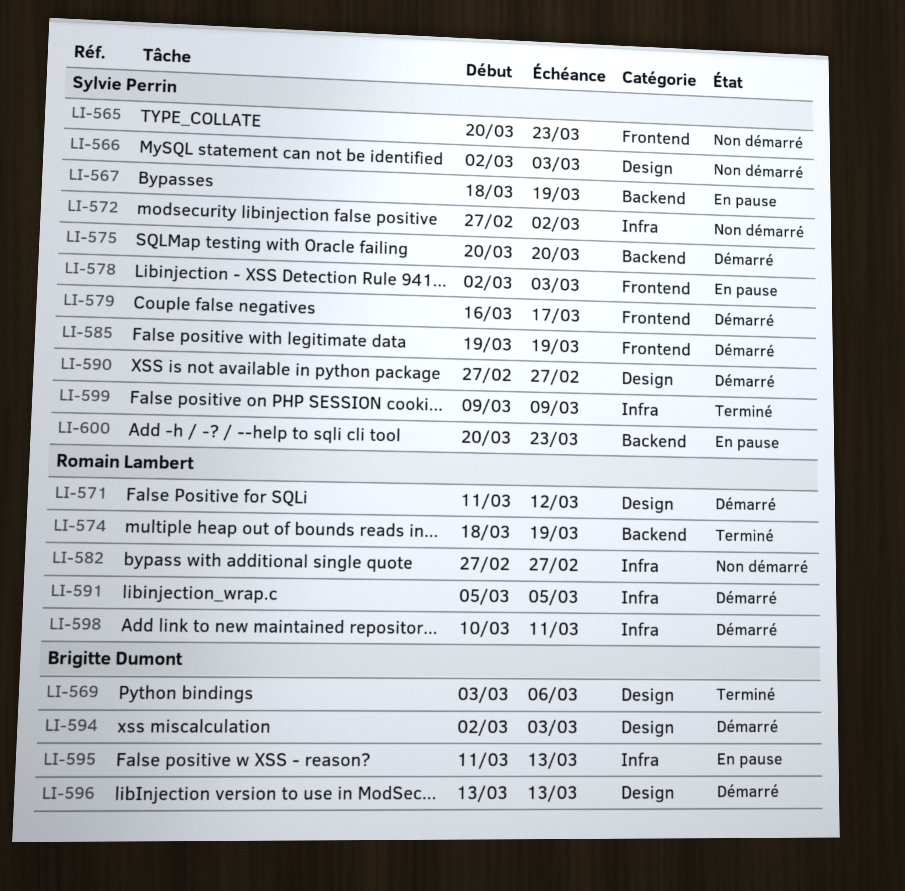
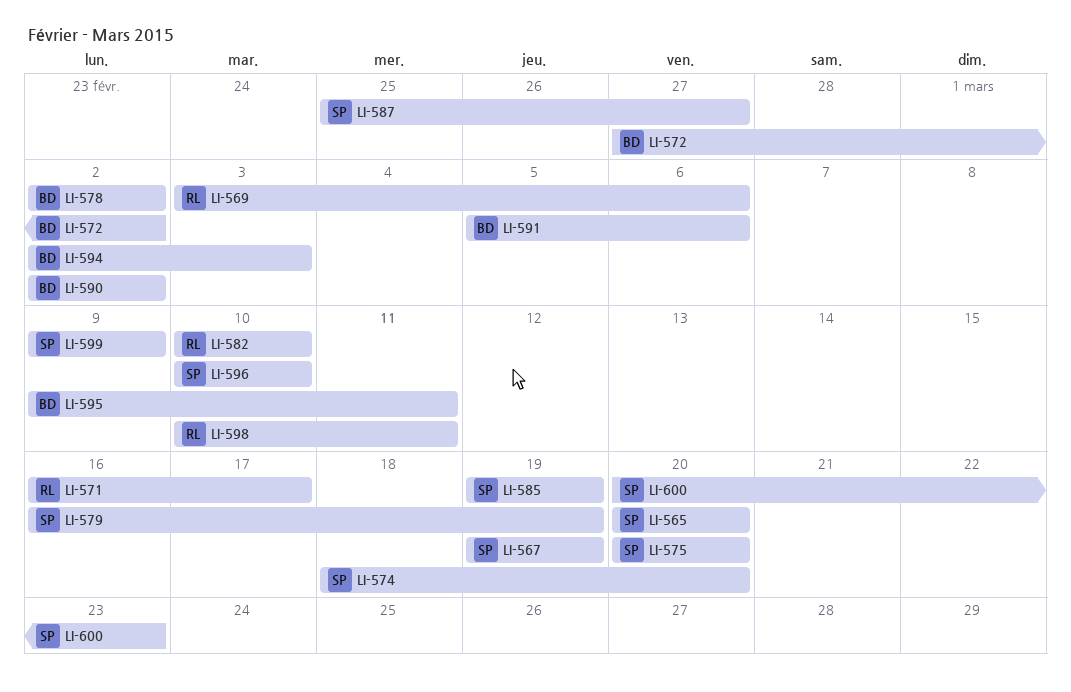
LI-565, due: Mar 23 -> Mar 20
LI-566: present -> none
LI-567, start: Mar 18 -> Mar 19
LI-569, owner: Brigitte Dumont -> Romain Lambert
LI-571, start: Mar 11 -> Mar 16
LI-571, due: Mar 12 -> Mar 17
LI-572, owner: Sylvie Perrin -> Brigitte Dumont
LI-574, owner: Romain Lambert -> Sylvie Perrin
LI-574, due: Mar 19 -> Mar 20
LI-578, owner: Sylvie Perrin -> Brigitte Dumont
LI-578, due: Mar 3 -> Mar 2
LI-579, due: Mar 17 -> Mar 19
LI-582, start: Feb 27 -> Mar 10
LI-582, due: Feb 27 -> Mar 10
LI-587: none -> present
LI-590, owner: Sylvie Perrin -> Brigitte Dumont
LI-590, start: Feb 27 -> Mar 2
LI-590, due: Feb 27 -> Mar 2
LI-591, owner: Romain Lambert -> Brigitte Dumont
LI-591, due: Mar 5 -> Mar 6
LI-595, start: Mar 11 -> Mar 9
LI-595, due: Mar 13 -> Mar 11
LI-596, owner: Brigitte Dumont -> Sylvie Perrin
LI-596, start: Mar 13 -> Mar 10
LI-596, due: Mar 13 -> Mar 10

